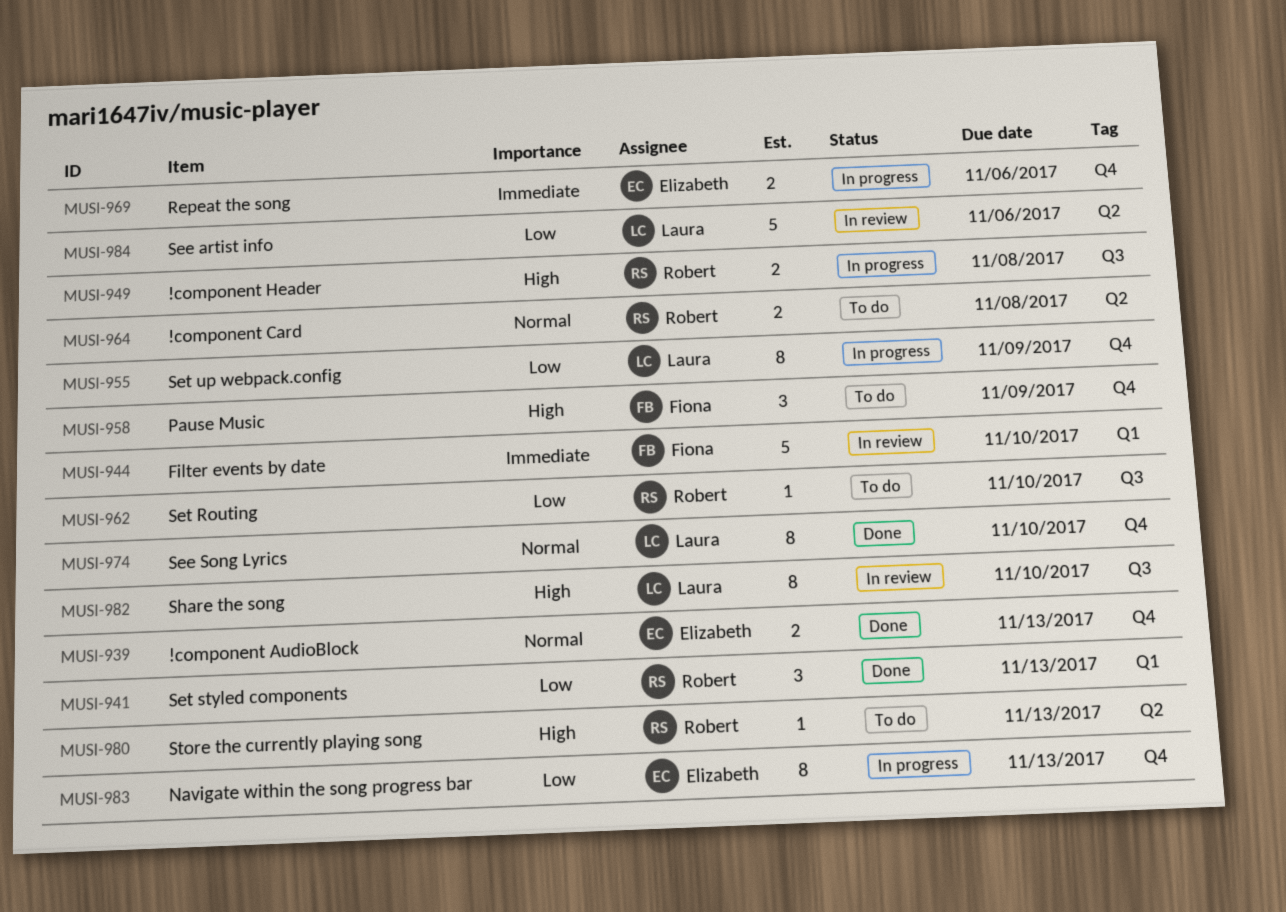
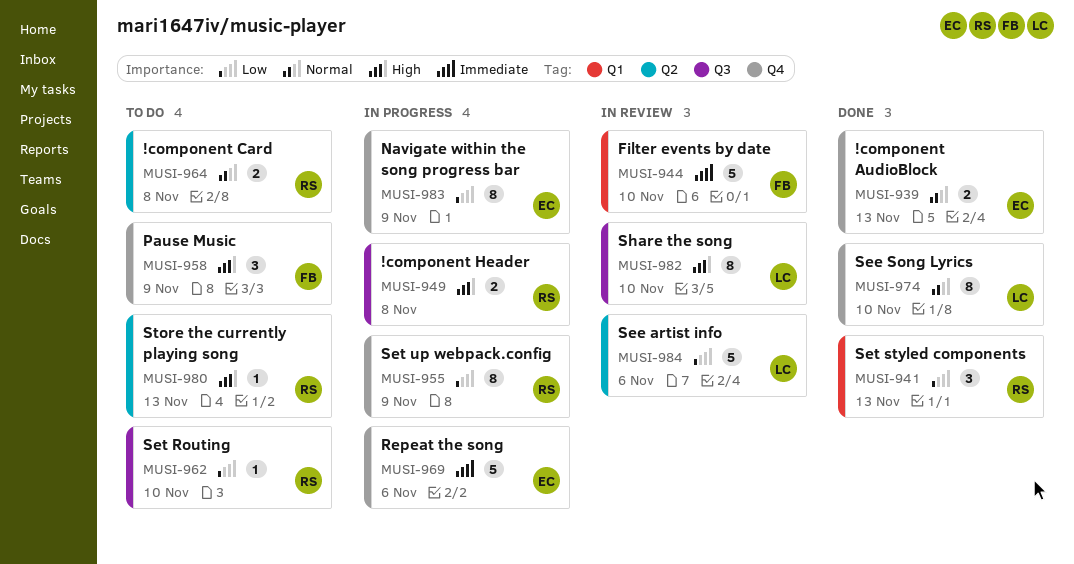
MUSI-955, owner: Laura -> Robert
MUSI-969, estimate: 2 -> 5
MUSI-983, due: Nov 13 -> Nov 9

